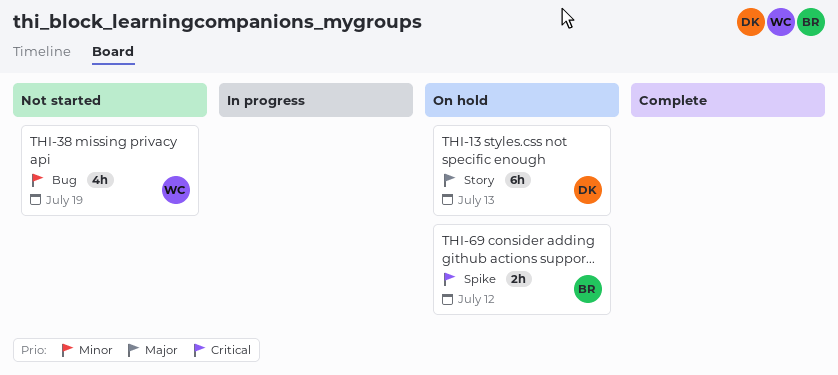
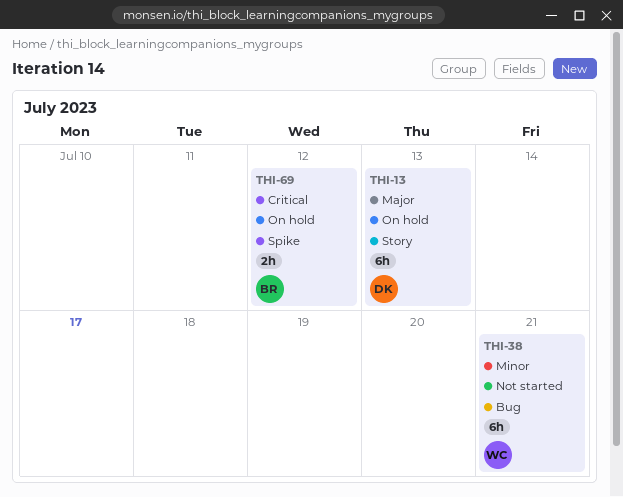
THI-38, estimate: 4h -> 6h
THI-38, due: Jul 19 -> Jul 21

